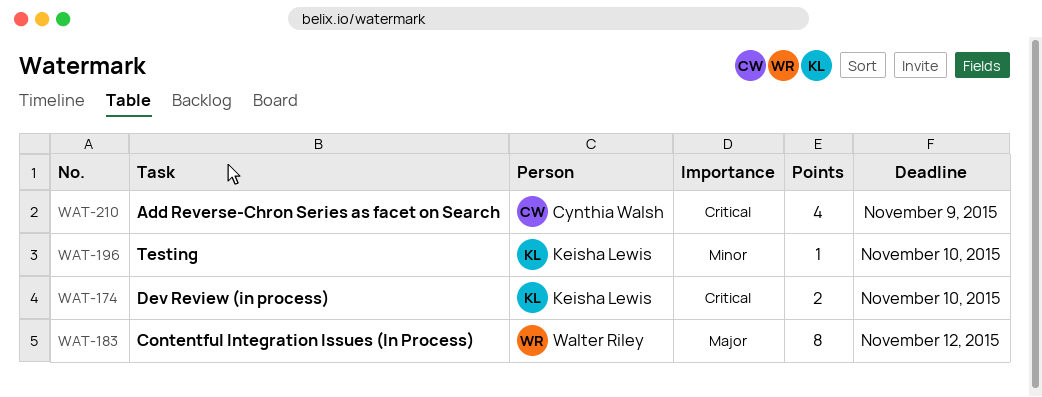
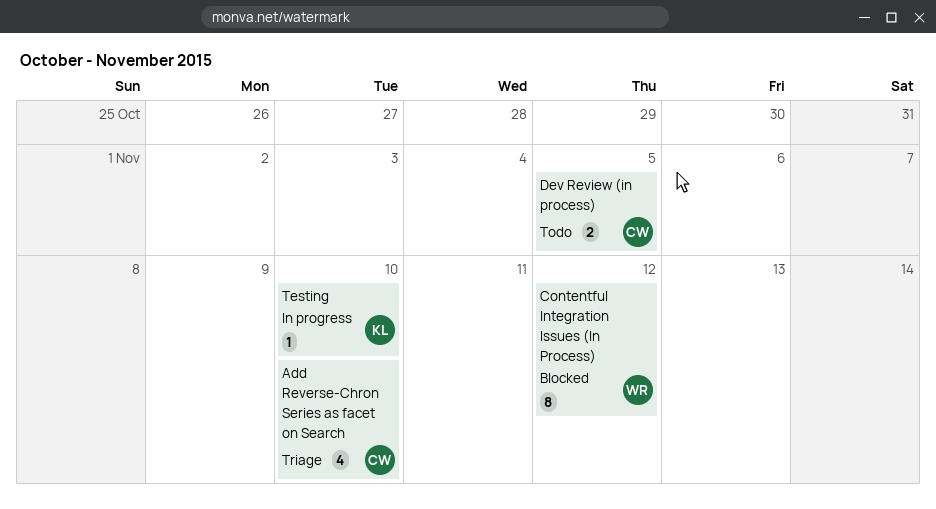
Add Reverse-Chron Series as facet on Search, due: Nov 9 -> Nov 10
Dev Review (in process), owner: Keisha Lewis -> Cynthia Walsh
Dev Review (in process), due: Nov 10 -> Nov 5

